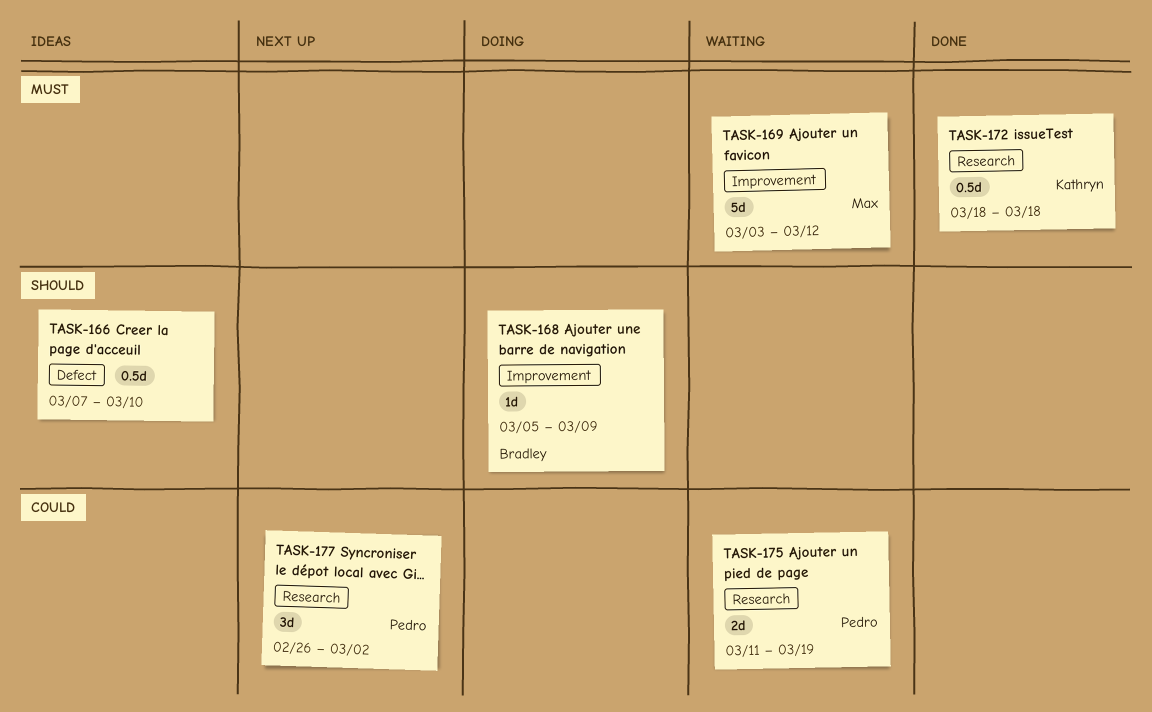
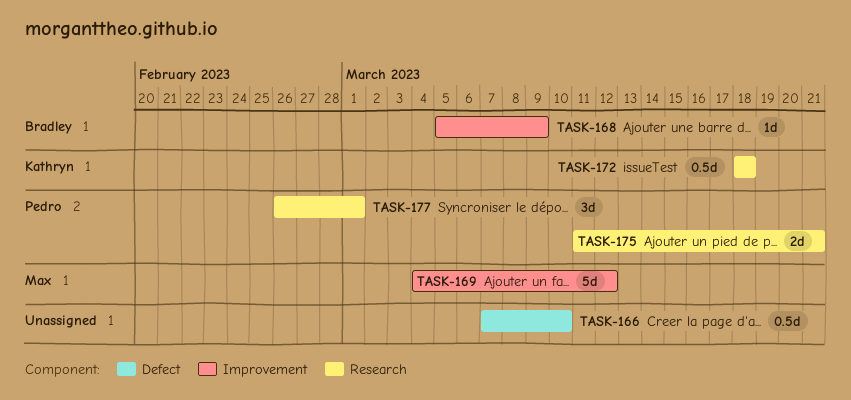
TASK-169, start: Mar 3 -> Mar 4
TASK-175, due: Mar 19 -> Mar 21
TASK-177, due: Mar 2 -> Mar 1

